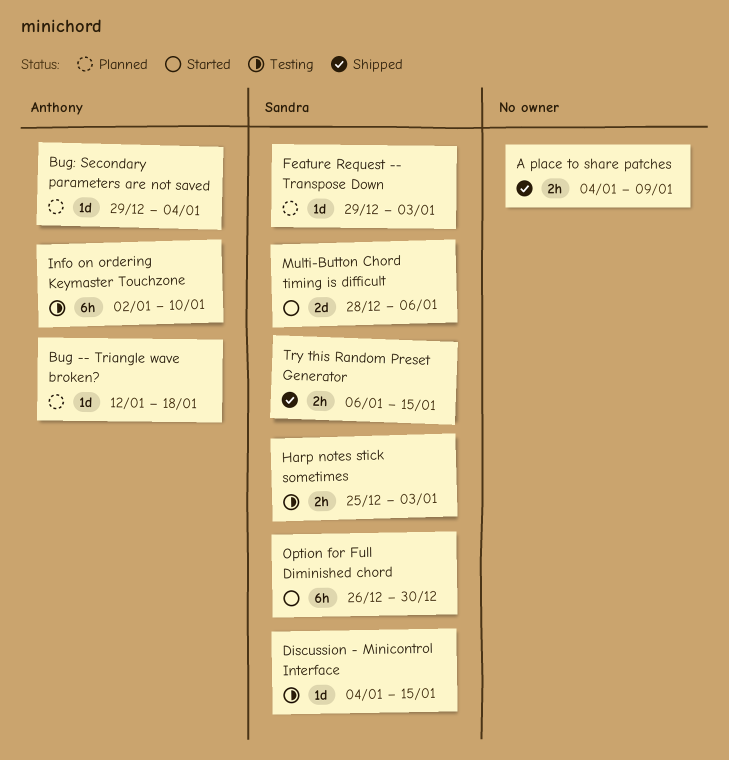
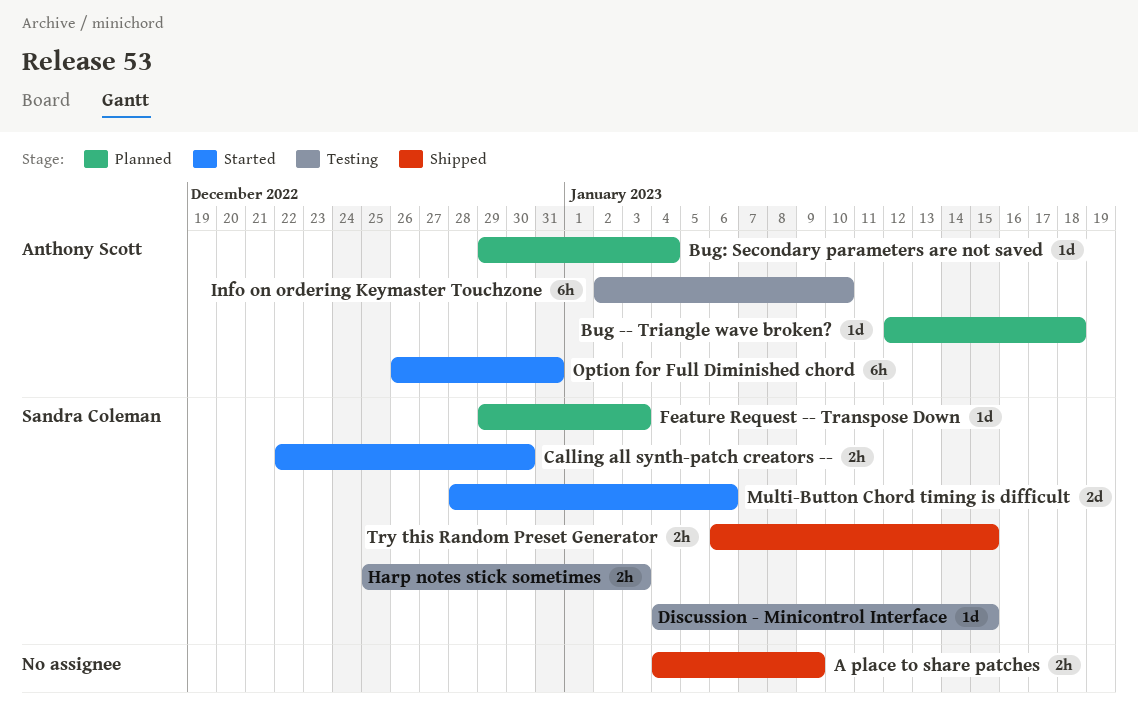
Calling all synth-patch creators --: none -> present
Option for Full Diminished chord, owner: Sandra Coleman -> Anthony Scott
Option for Full Diminished chord, due: Dec 30 -> Dec 31

